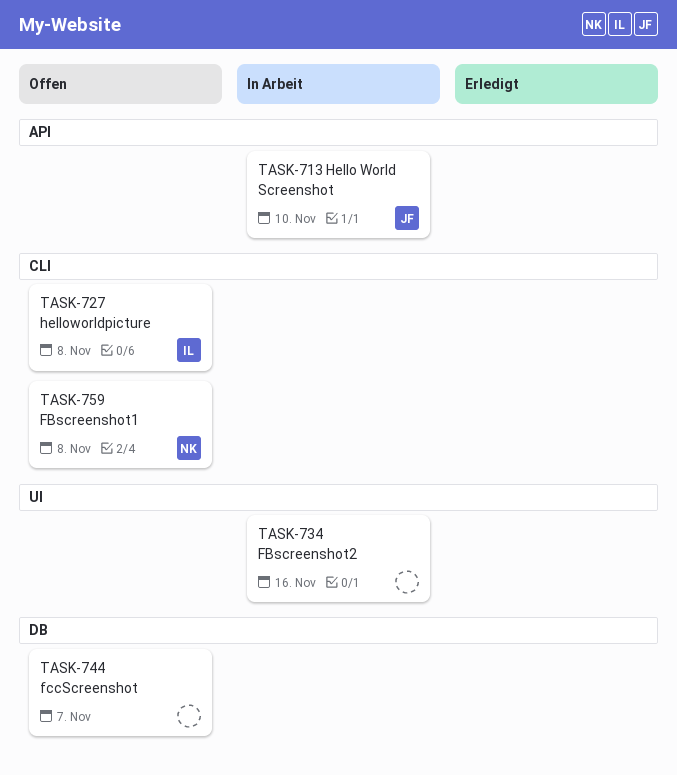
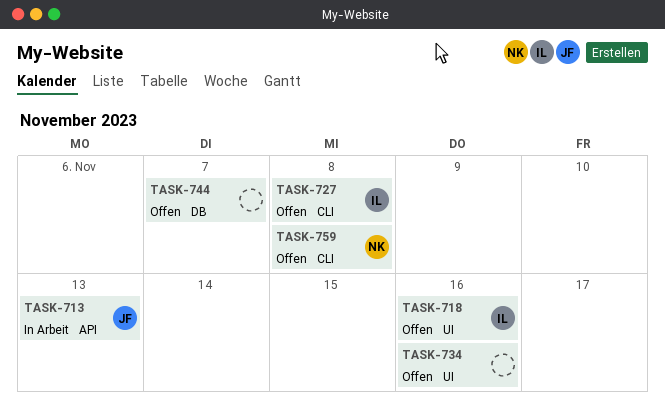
TASK-713, due: Nov 10 -> Nov 13
TASK-718: none -> present
TASK-734, status: In Arbeit -> Offen

